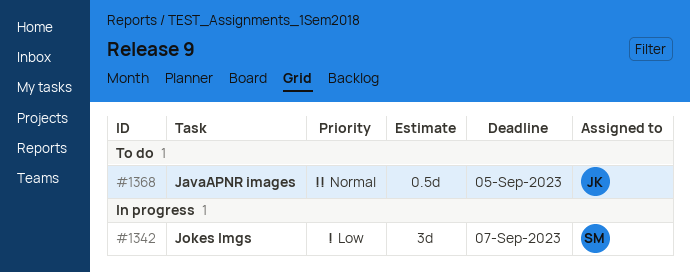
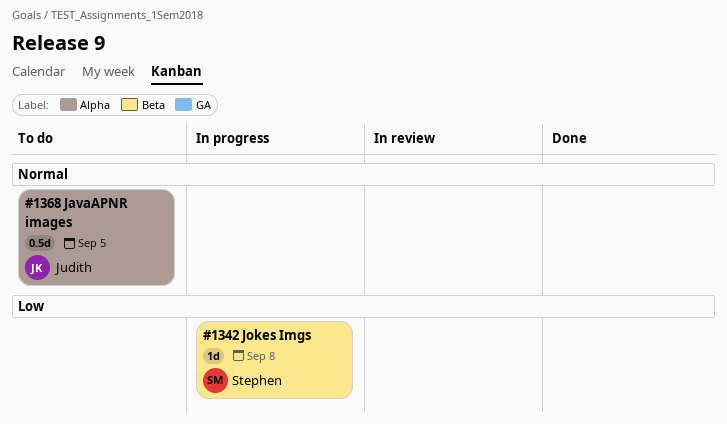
#1342, estimate: 3d -> 1d
#1342, due: Sep 7 -> Sep 8

